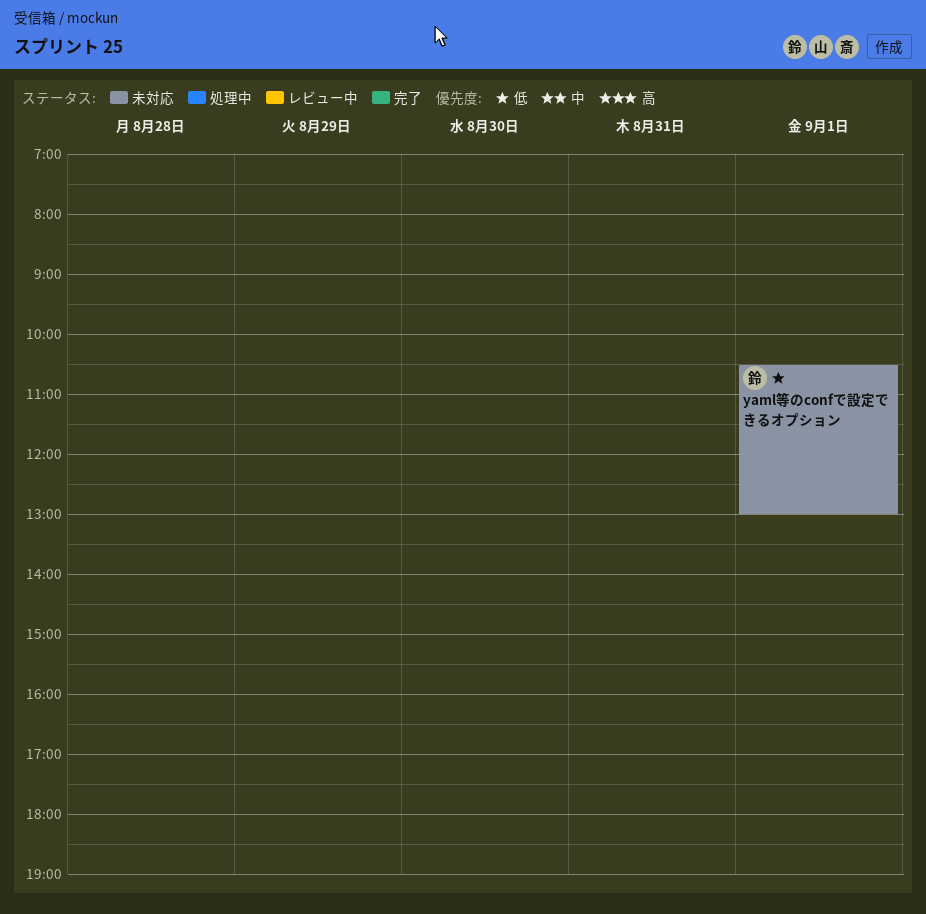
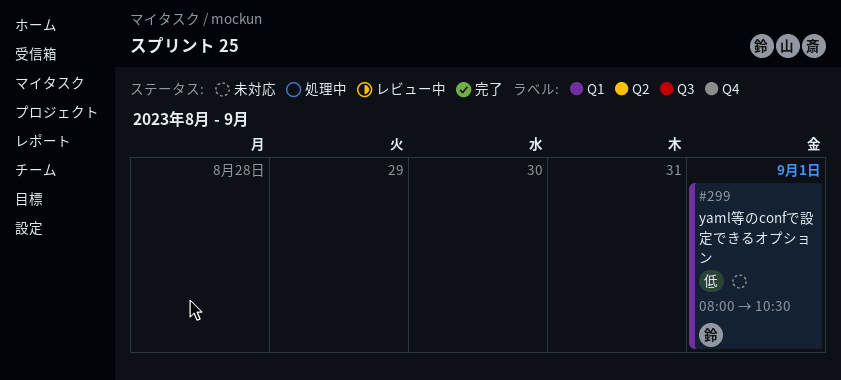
yaml等のconfで設定できるオプション, begins: 10:30 -> 08:00
yaml等のconfで設定できるオプション, ends: 13:00 -> 10:30

